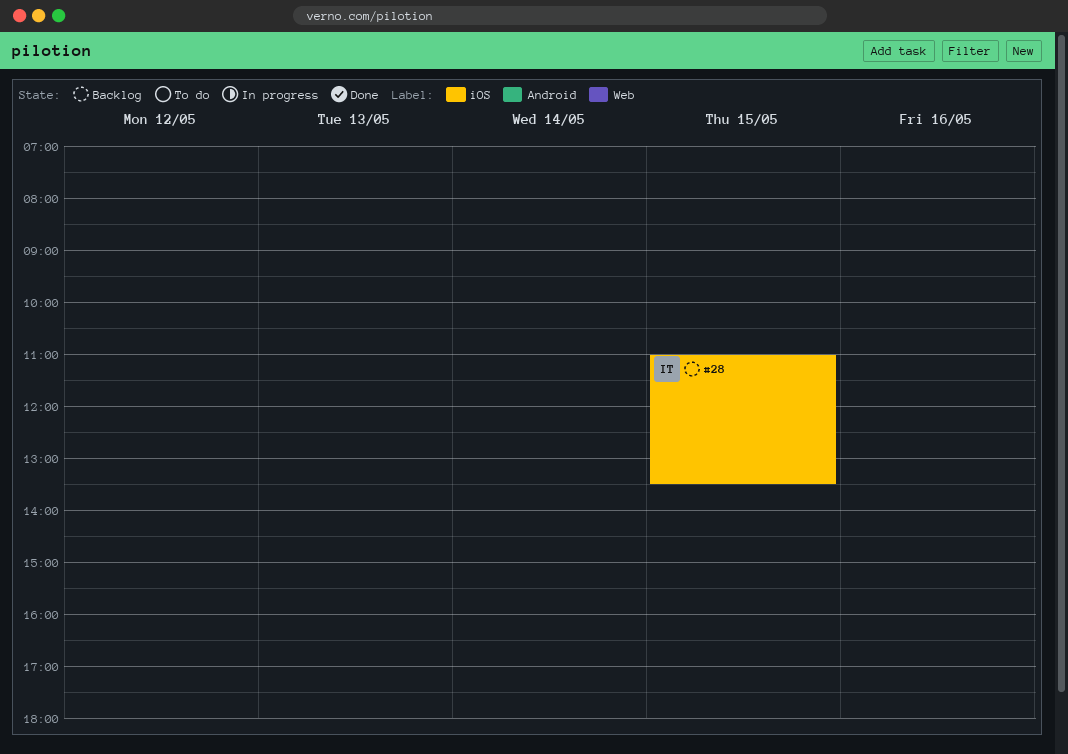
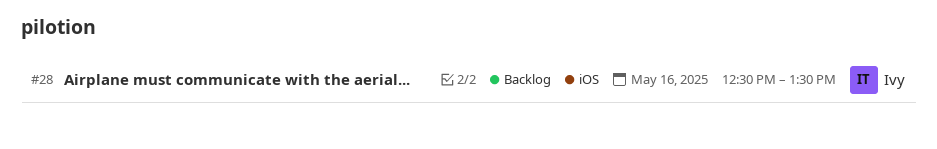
#28, day: May 15 -> May 16
#28, begins: 11:00 -> 12:30

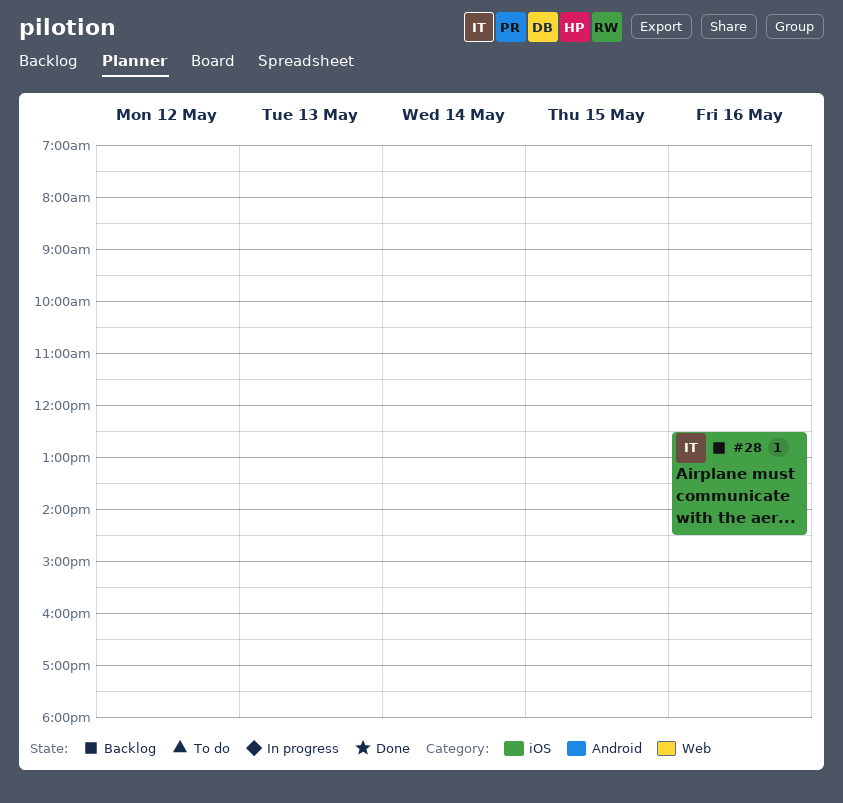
#28, ends: 13:30 -> 14:30

